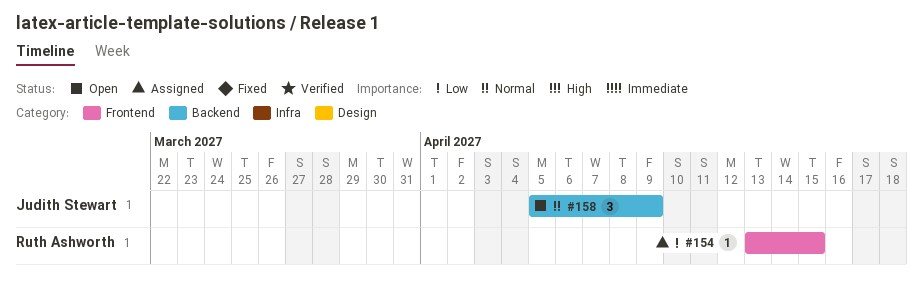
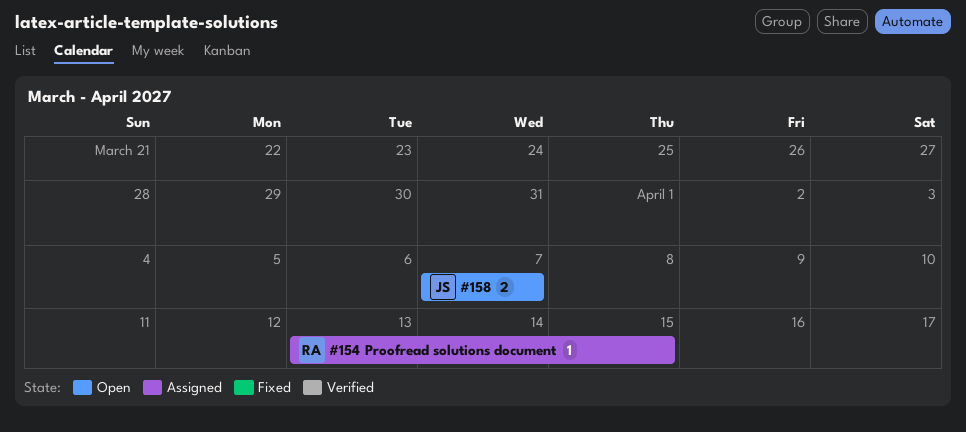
#158, estimate: 3 -> 2
#158, start: Apr 5 -> Apr 7
#158, due: Apr 9 -> Apr 7

